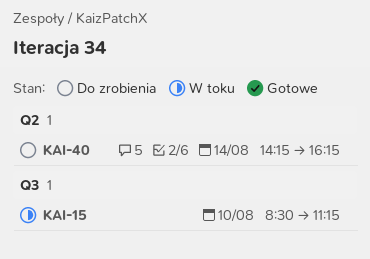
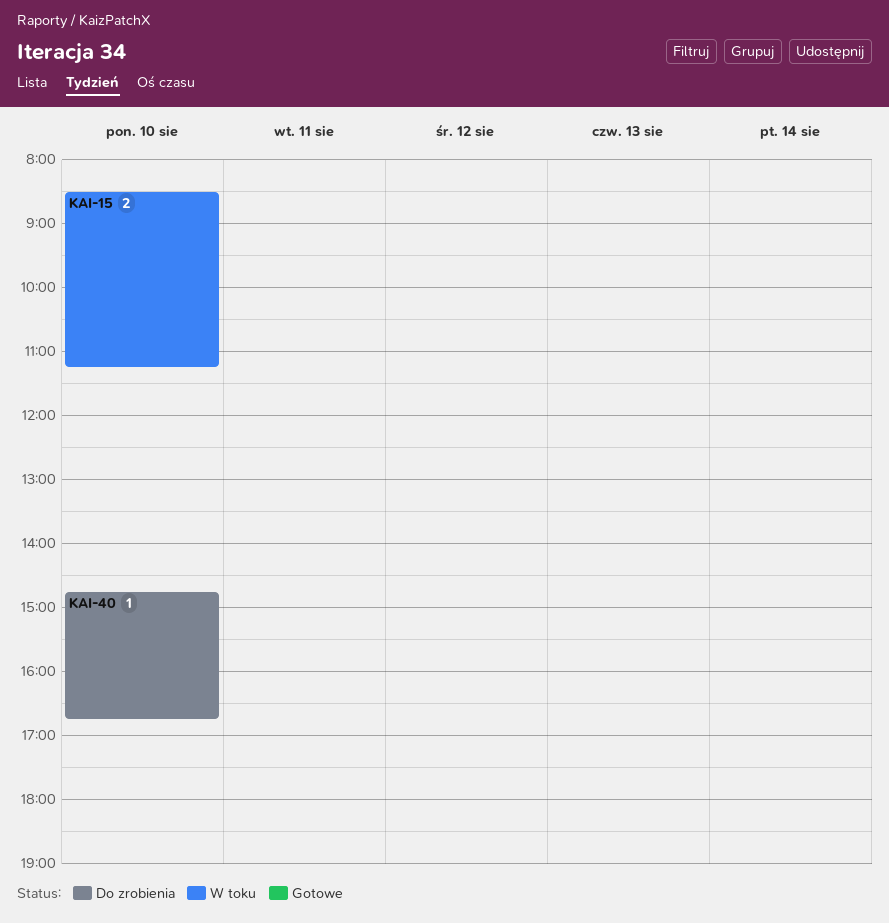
KAI-40, day: Aug 14 -> Aug 10
KAI-40, begins: 14:15 -> 14:45
KAI-40, ends: 16:15 -> 16:45

